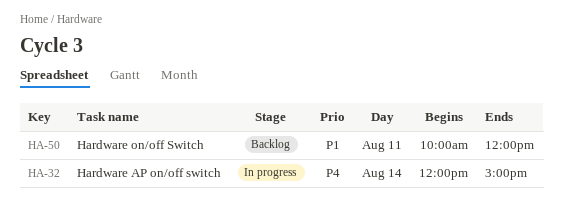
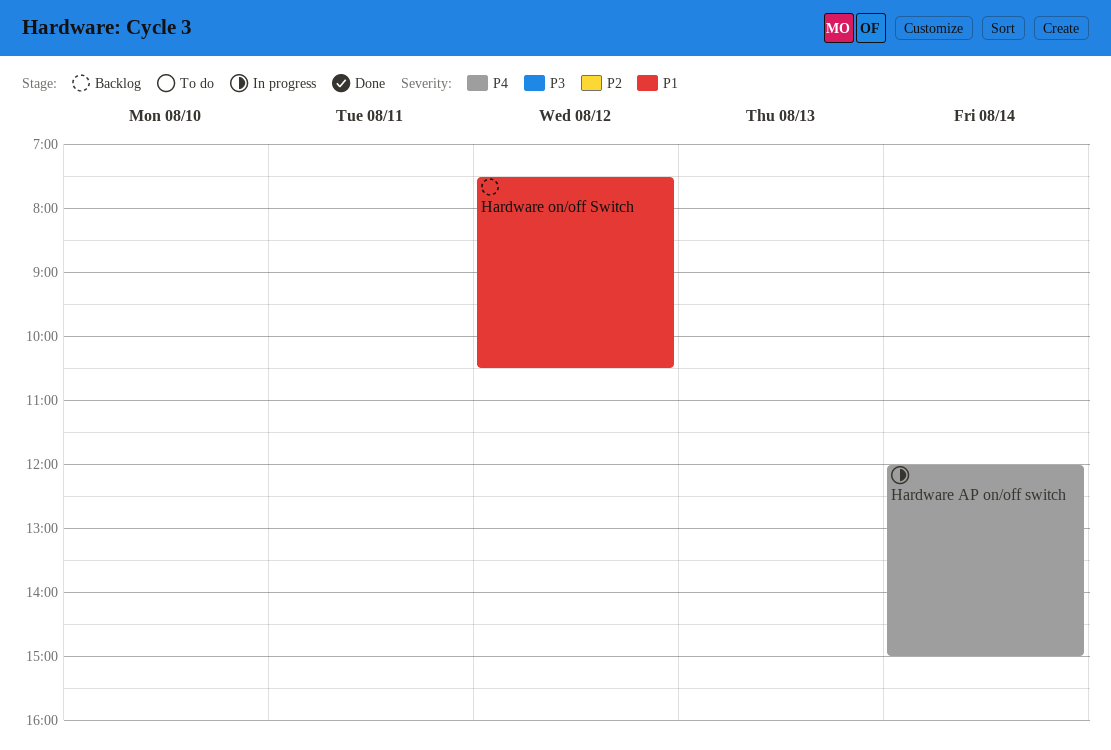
Hardware on/off Switch, day: Aug 11 -> Aug 12
Hardware on/off Switch, begins: 10:00 -> 07:30
Hardware on/off Switch, ends: 12:00 -> 10:30

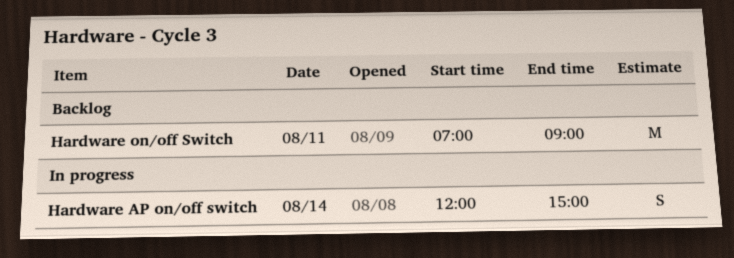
Hardware on/off Switch, day: Aug 12 -> Aug 11
Hardware on/off Switch, begins: 07:30 -> 07:00
Hardware on/off Switch, ends: 10:30 -> 09:00

